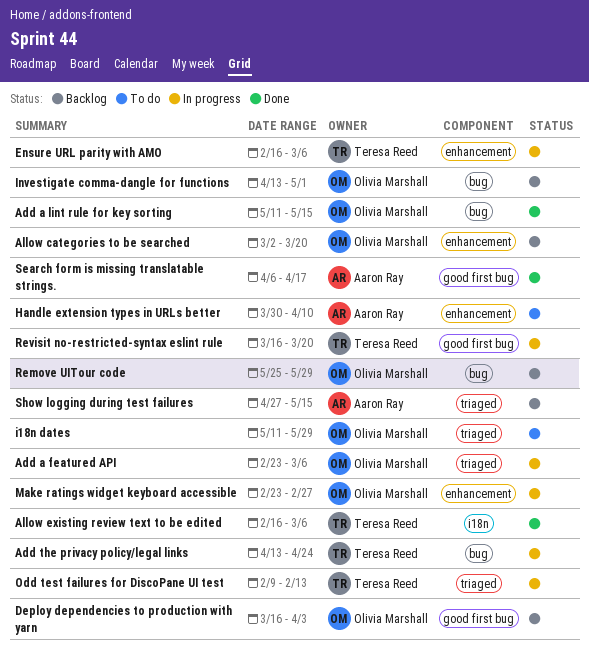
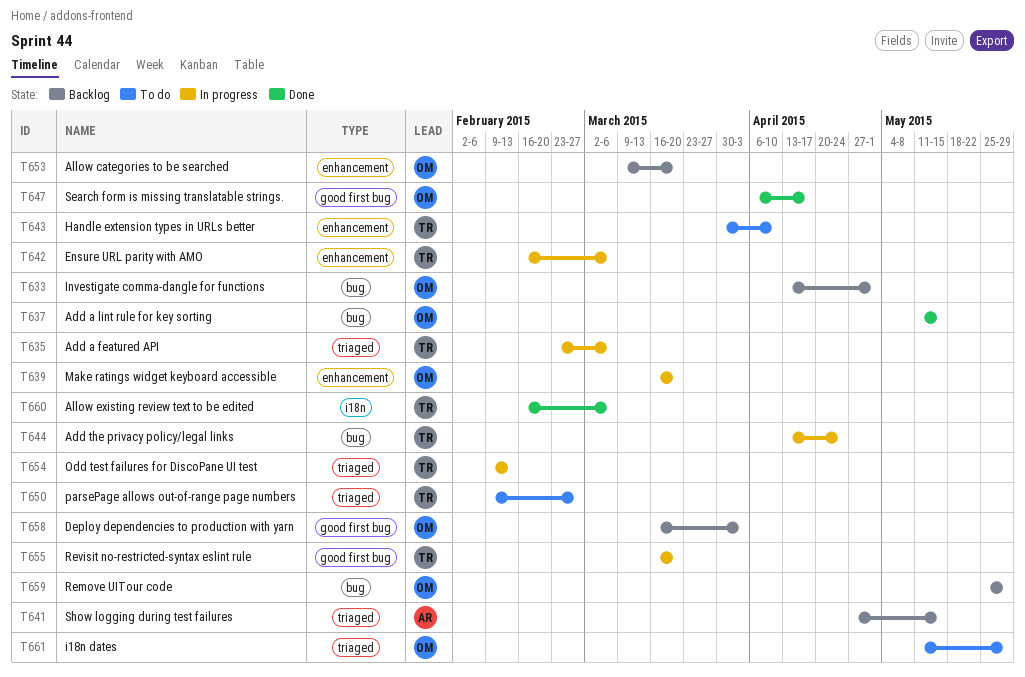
Add a featured API, owner: Olivia Marshall -> Teresa Reed
Allow categories to be searched, start: Mar 2 -> Mar 9
Handle extension types in URLs better, owner: Aaron Ray -> Teresa Reed
Make ratings widget keyboard accessible, start: Feb 23 -> Mar 16
Make ratings widget keyboard accessible, due: Feb 27 -> Mar 20
parsePage allows out-of-range page numbers: none -> present
Search form is missing translatable strings., owner: Aaron Ray -> Olivia Marshall

